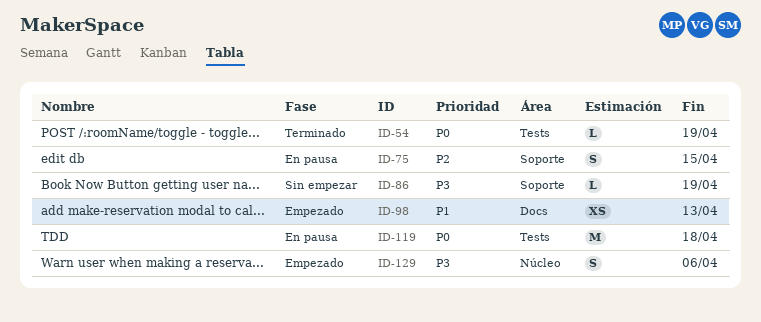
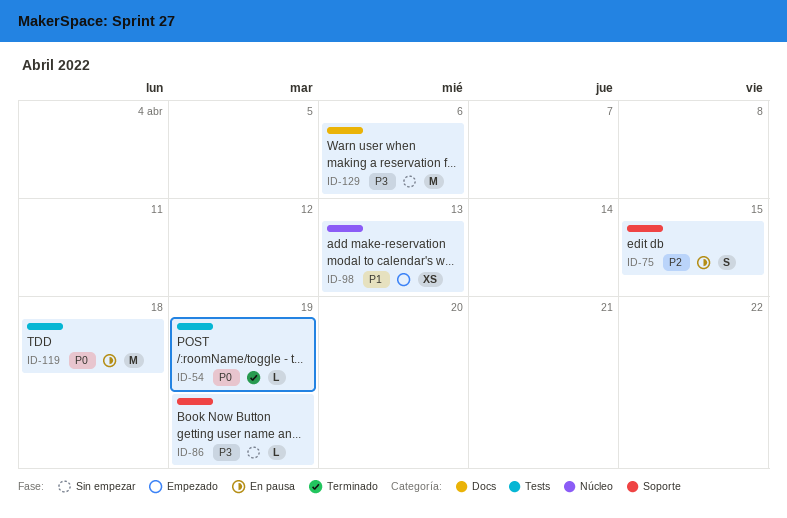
ID-98, label: Docs -> Núcleo
ID-129, status: Empezado -> Sin empezar
ID-129, label: Núcleo -> Docs
ID-129, estimate: S -> M

